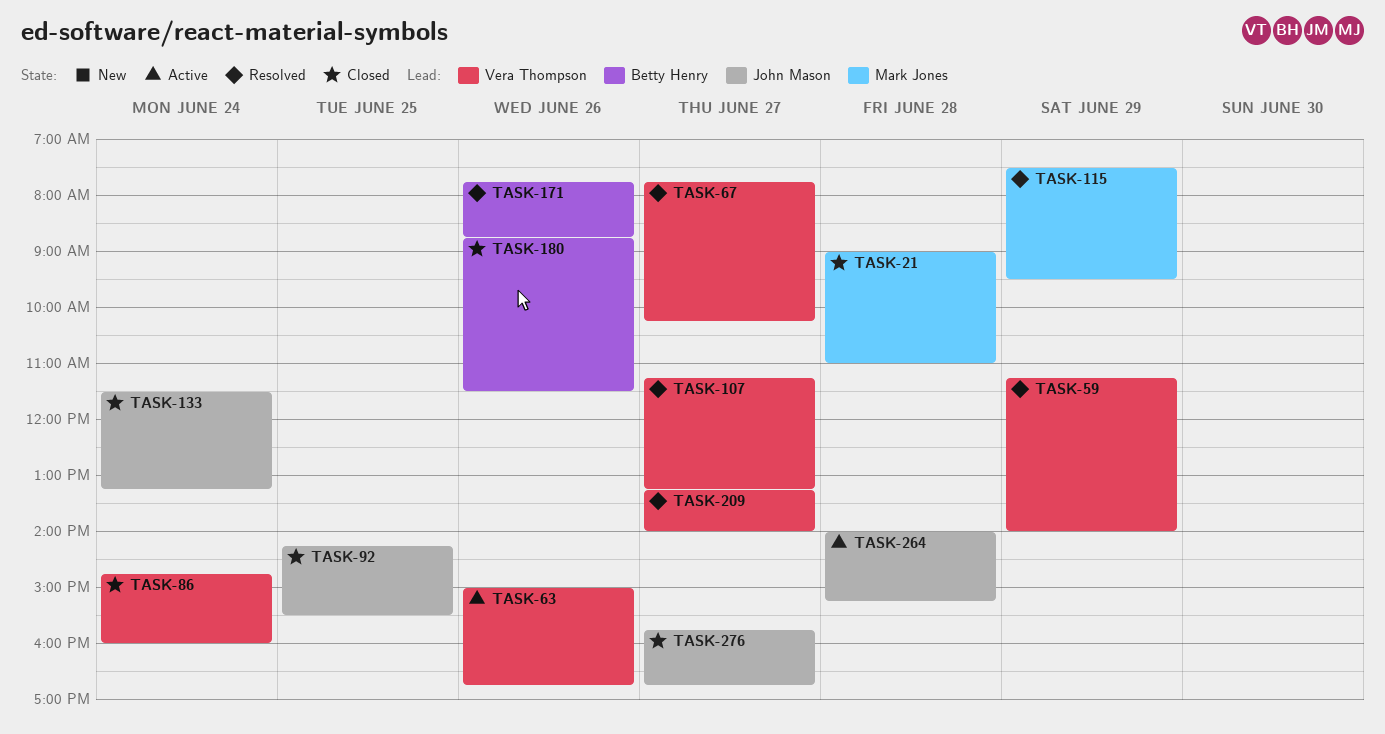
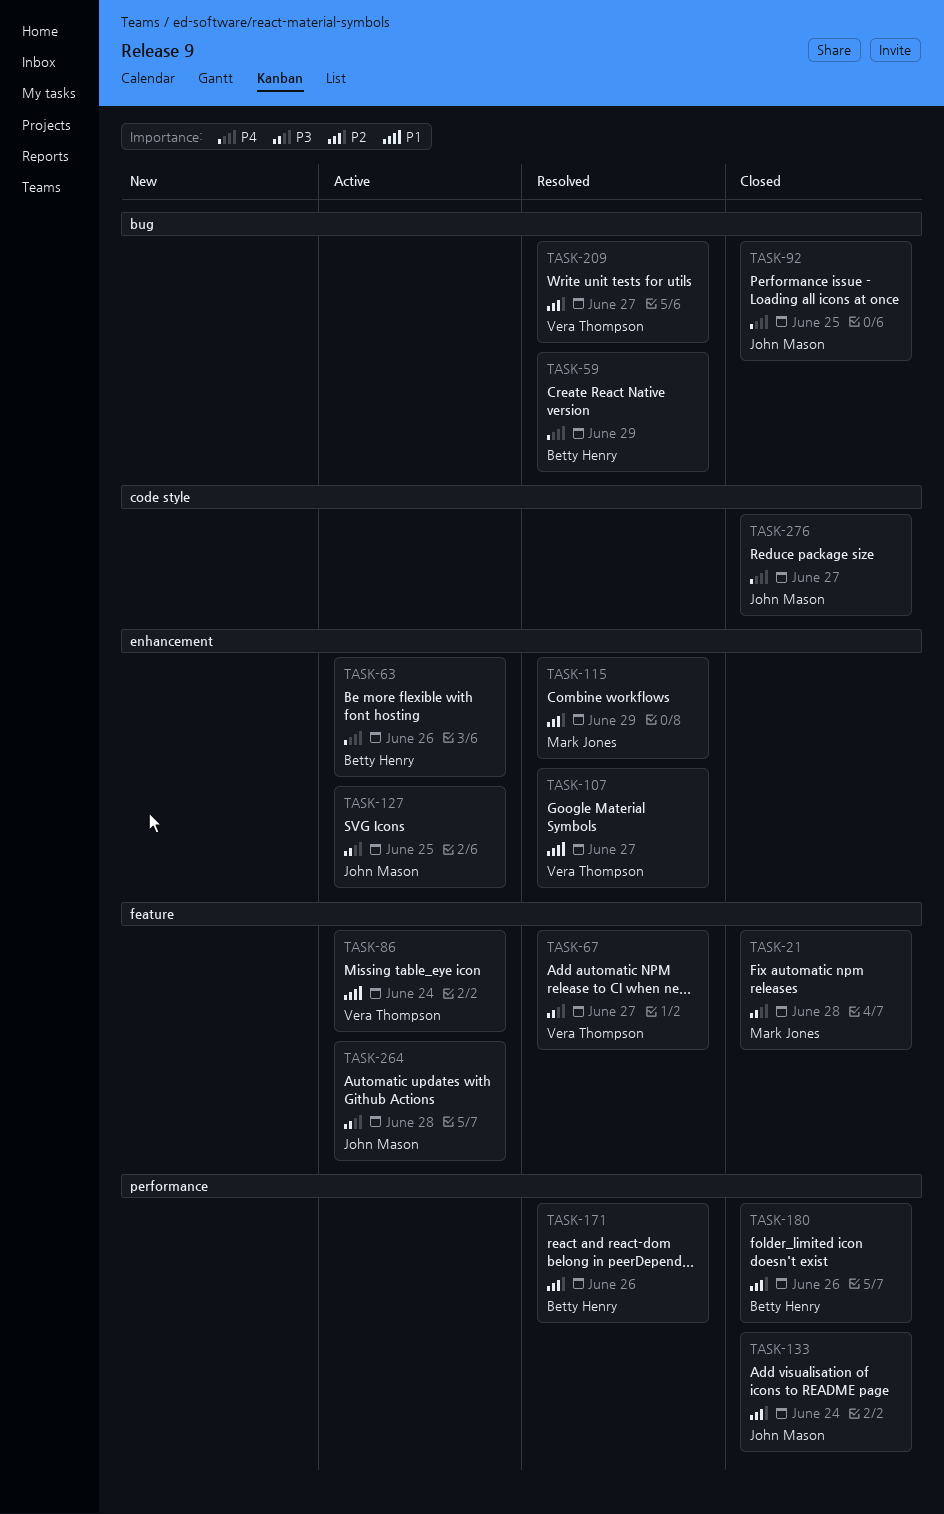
TASK-59, owner: Vera Thompson -> Betty Henry
TASK-63, owner: Vera Thompson -> Betty Henry
TASK-86, status: Closed -> Active
TASK-127: none -> present

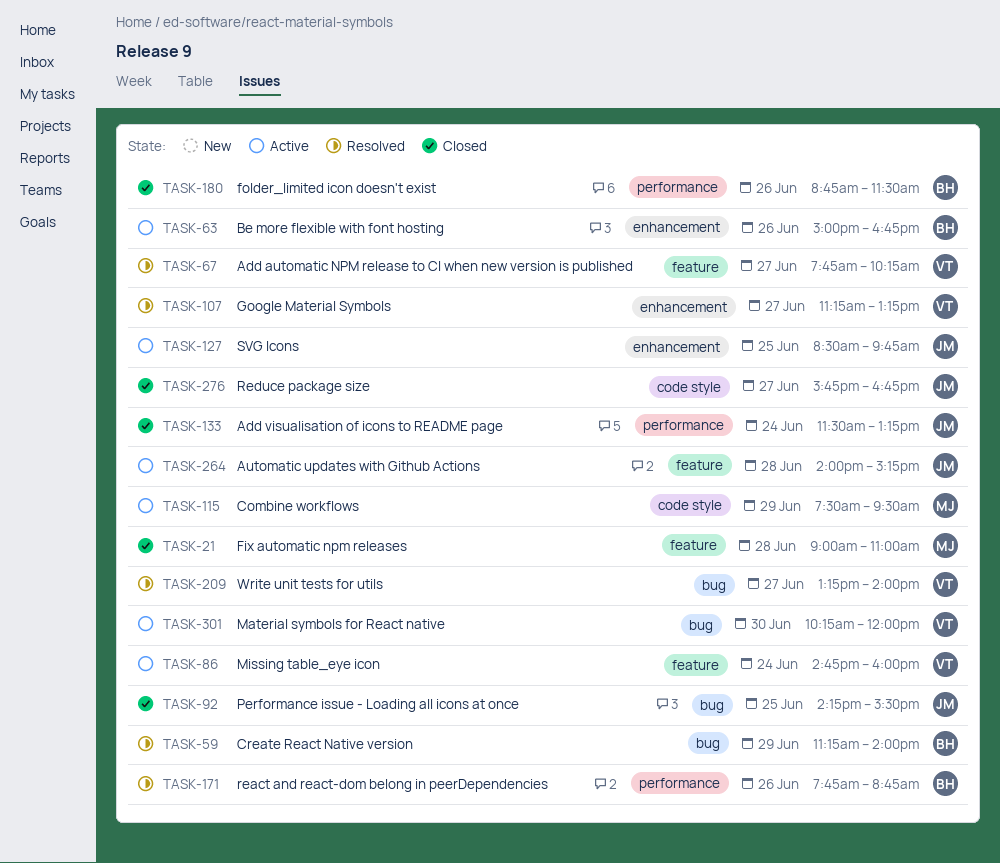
TASK-115, status: Resolved -> Active
TASK-115, label: enhancement -> code style
TASK-301: none -> present

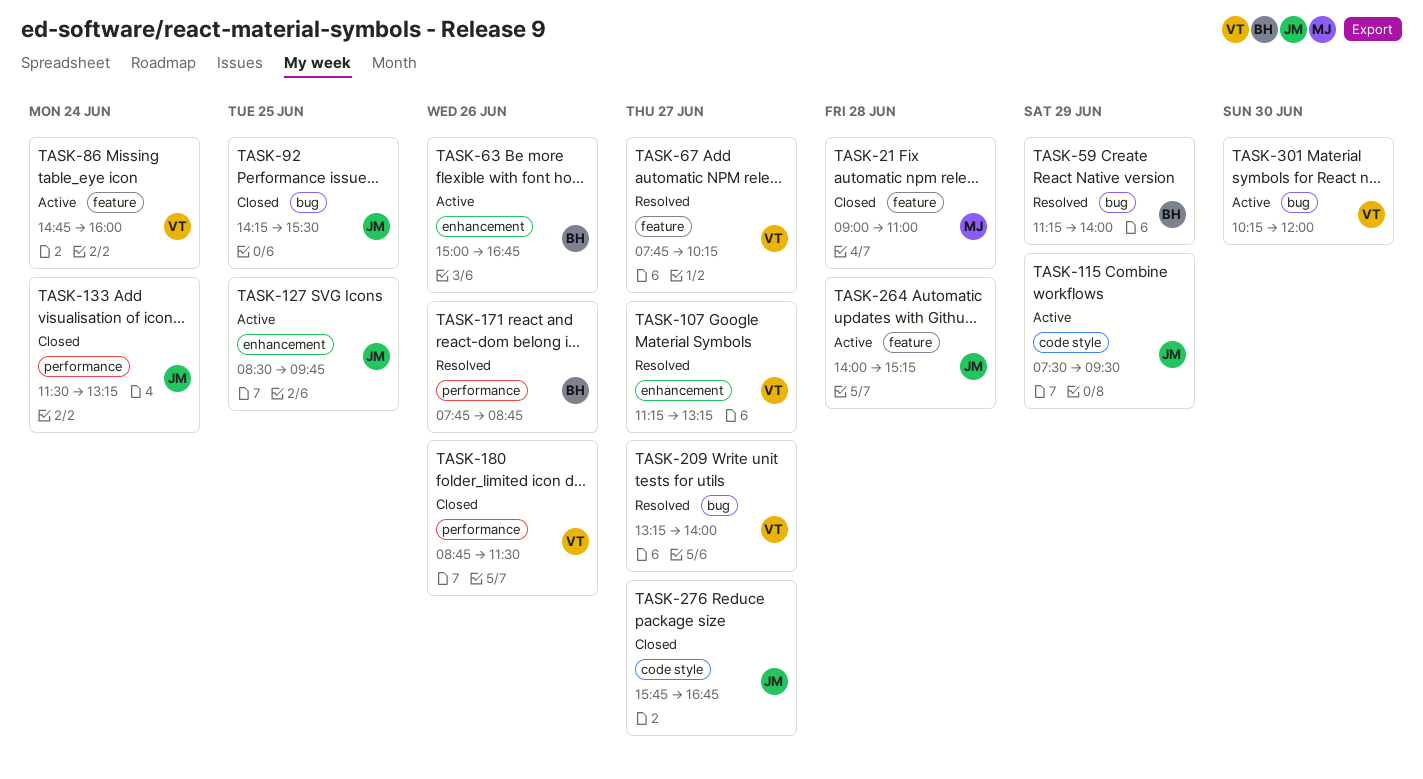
TASK-115, owner: MJ -> JM
TASK-180, owner: BH -> VT

